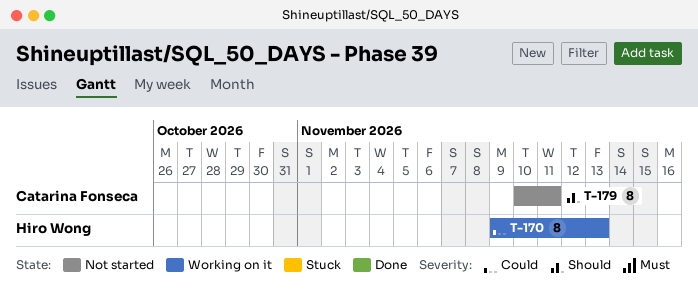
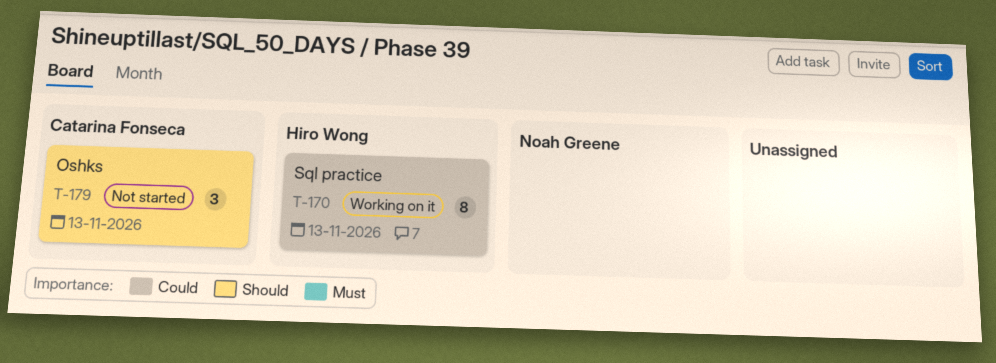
T-179, estimate: 8 -> 3
T-179, due: Nov 11 -> Nov 13

